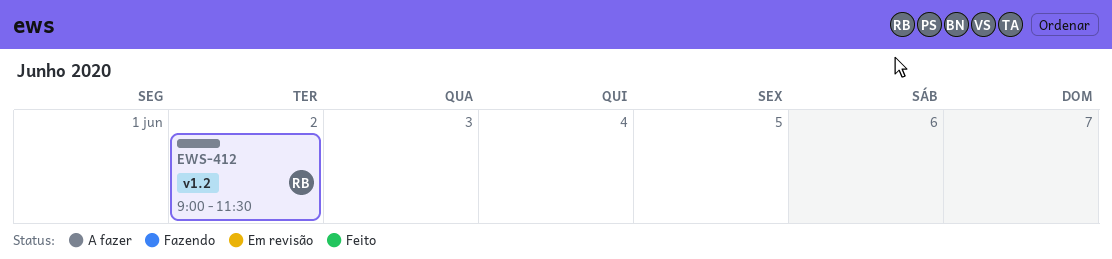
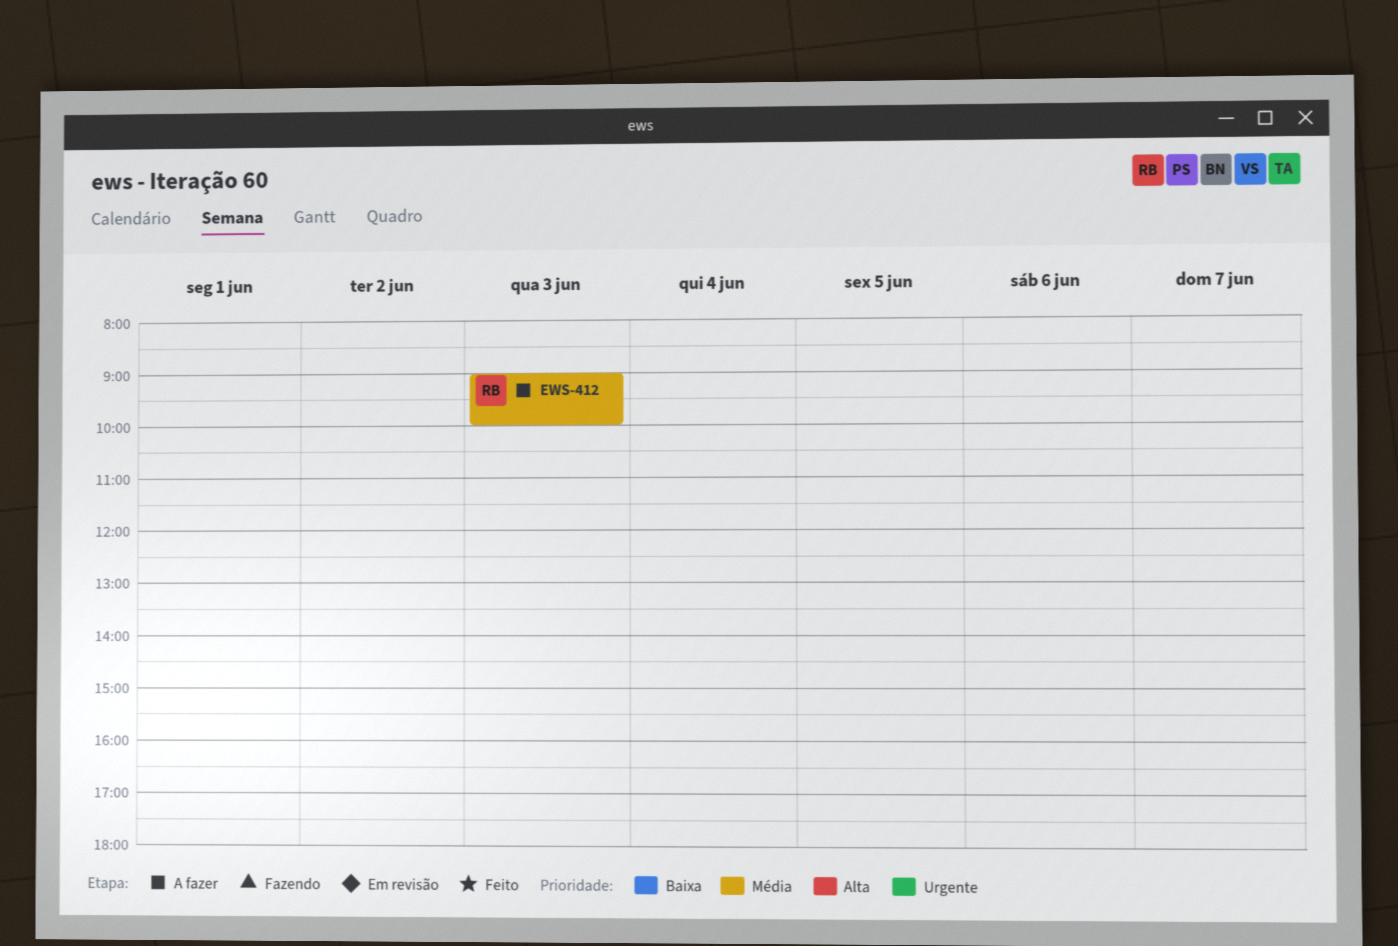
EWS-412, day: Jun 2 -> Jun 3
EWS-412, ends: 11:30 -> 10:00

